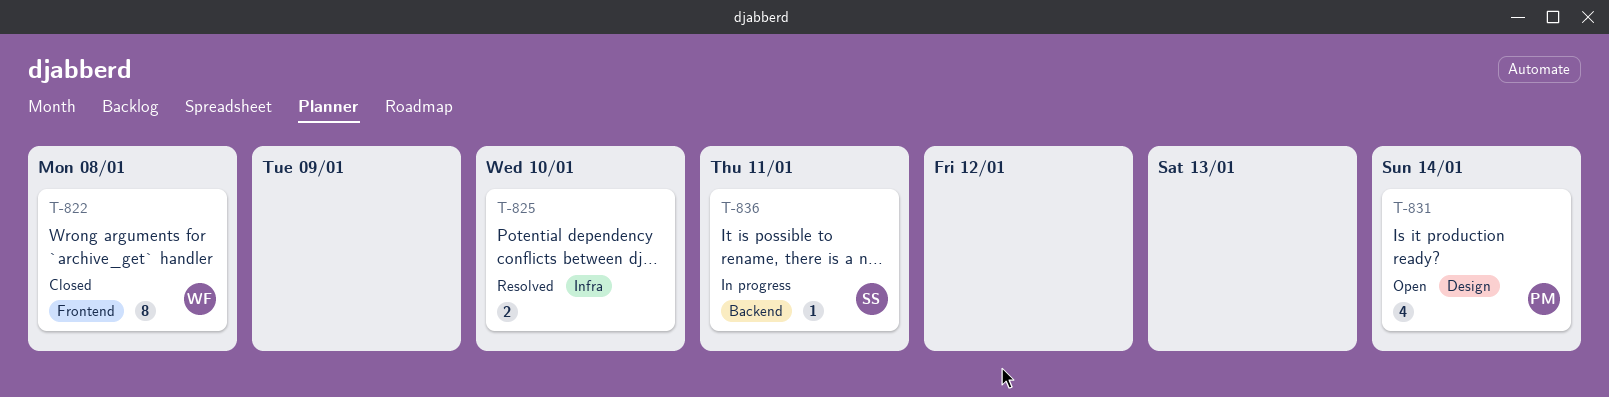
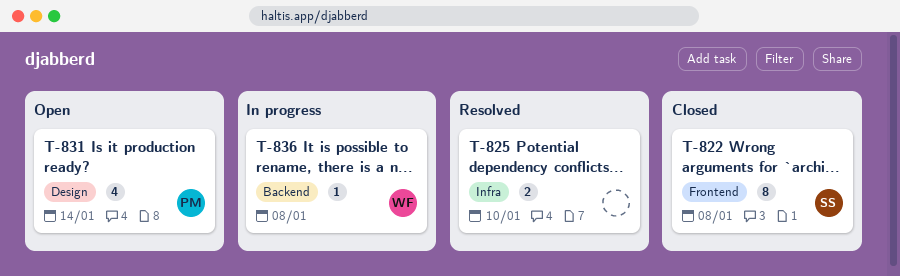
T-822, owner: WF -> SS
T-836, owner: SS -> WF
T-836, due: Jan 11 -> Jan 8

